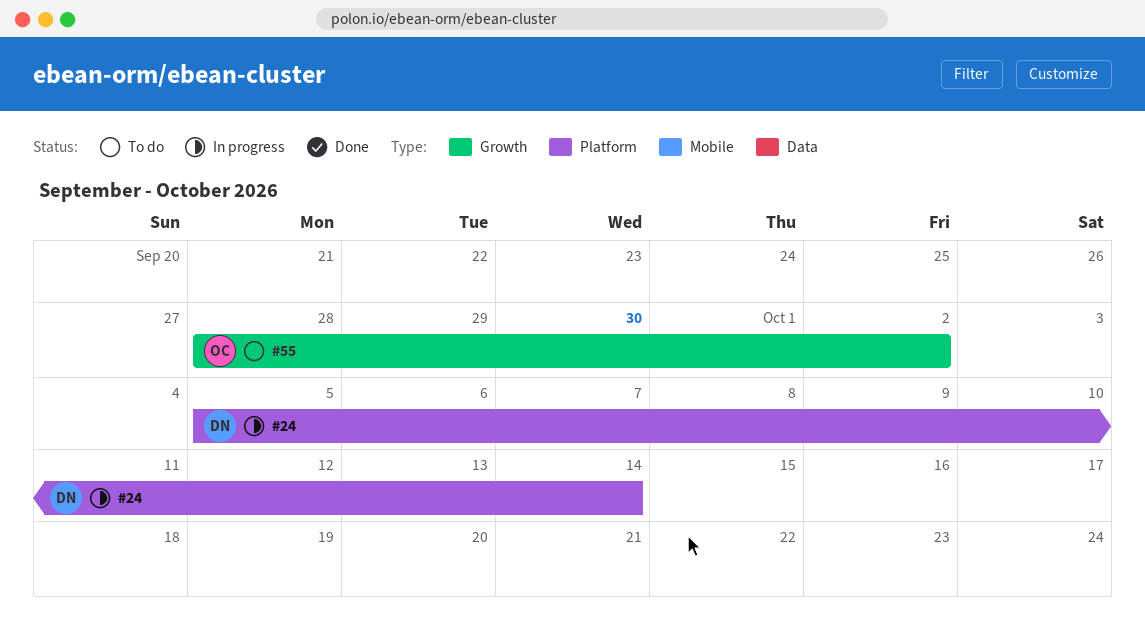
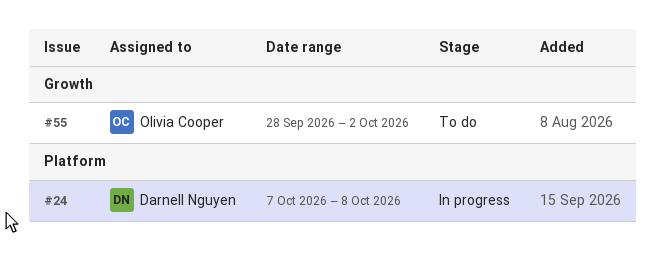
#24, start: Oct 5 -> Oct 7
#24, due: Oct 14 -> Oct 8

